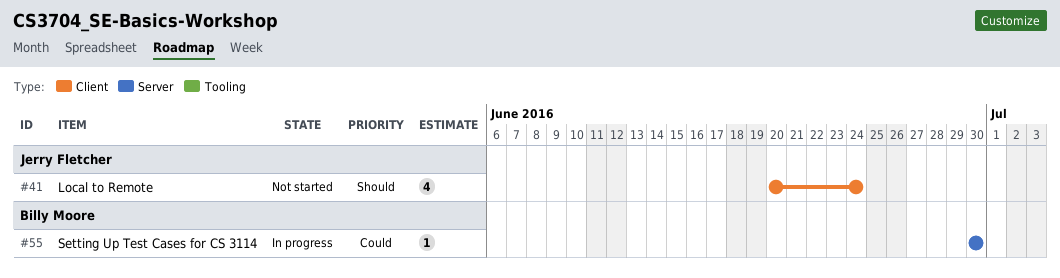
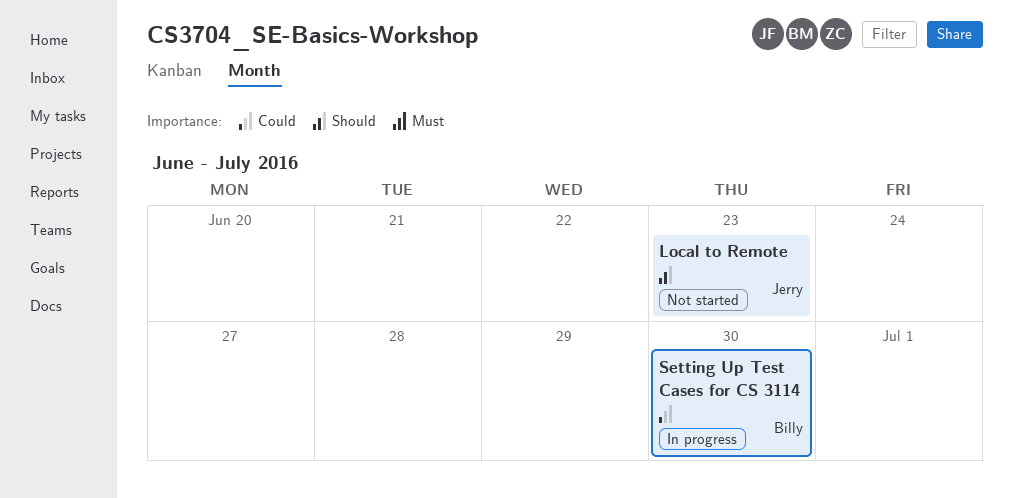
Local to Remote, due: Jun 24 -> Jun 23

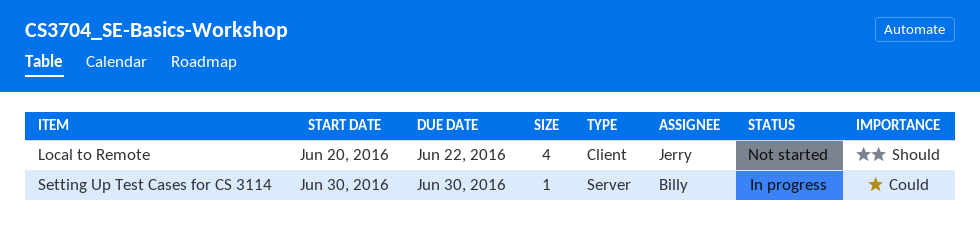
Local to Remote, due: Jun 23 -> Jun 22

